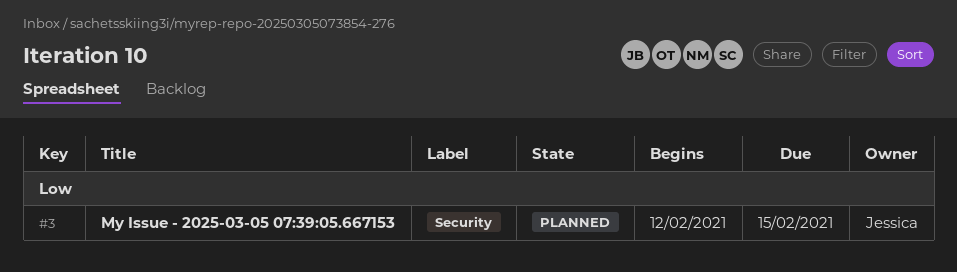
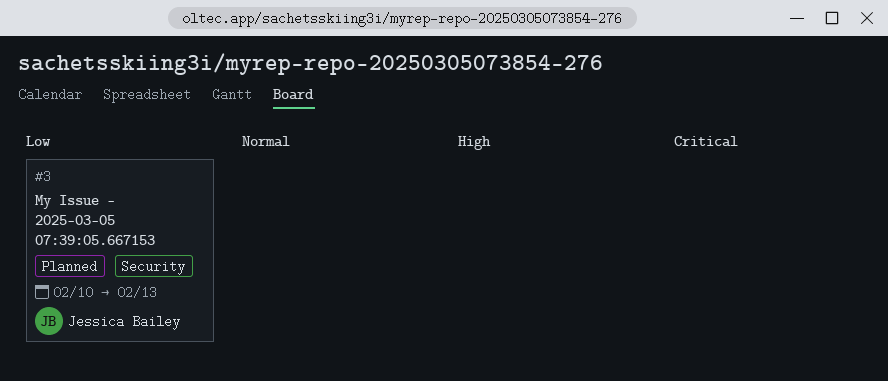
#3, start: Feb 12 -> Feb 10
#3, due: Feb 15 -> Feb 13

